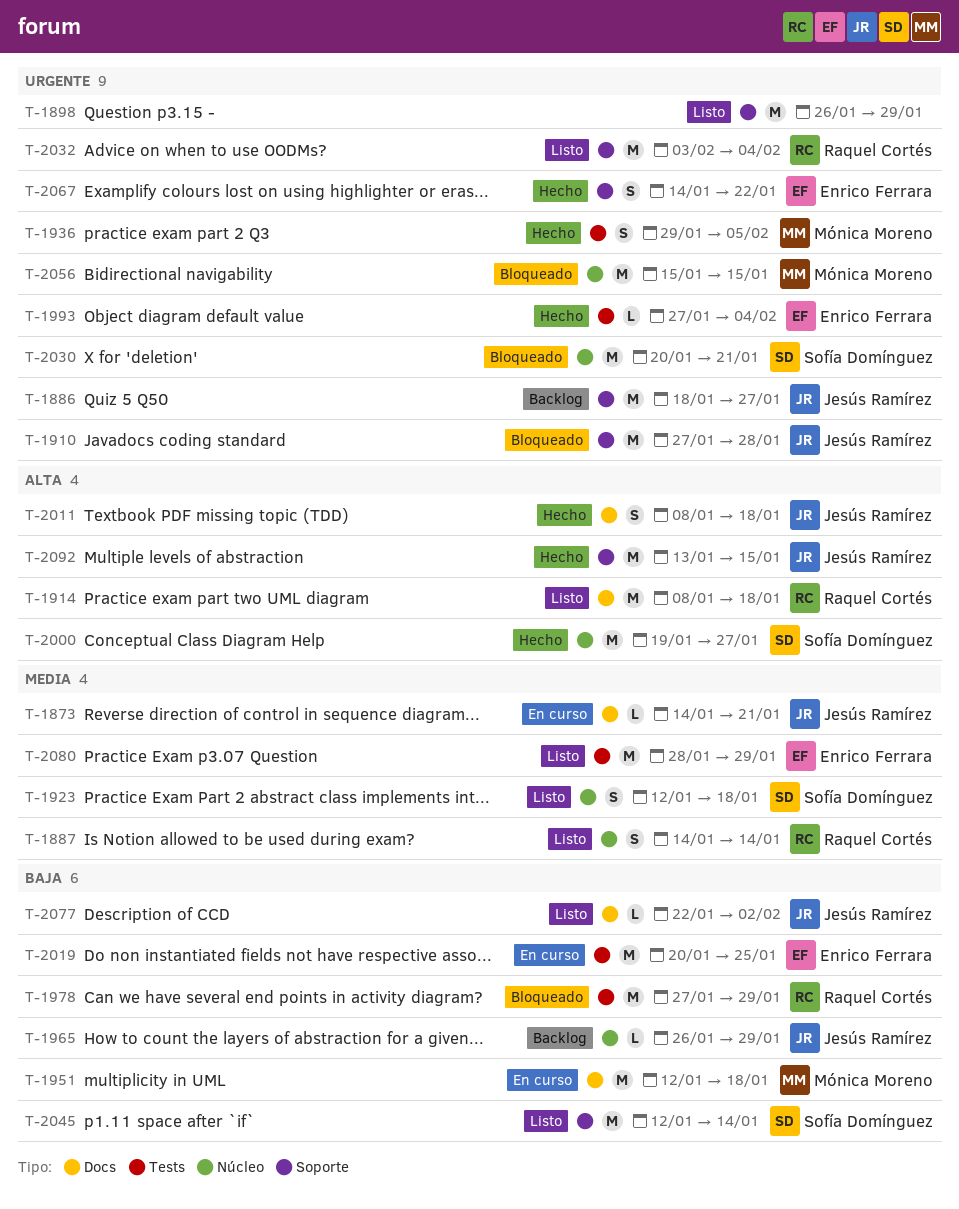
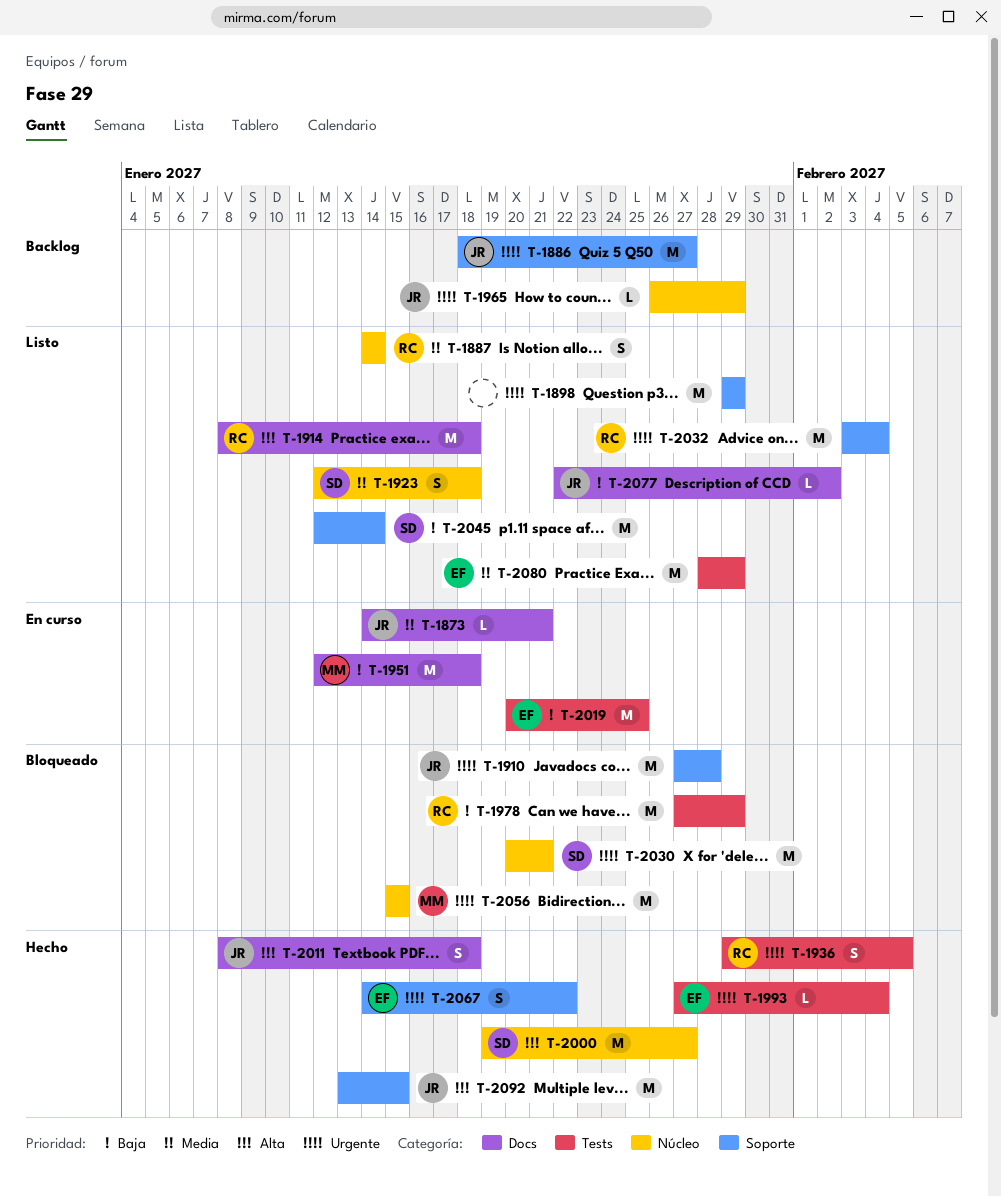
T-1898, start: Jan 26 -> Jan 29
T-1936, owner: Mónica Moreno -> Raquel Cortés
T-1965, priority: Baja -> Urgente

